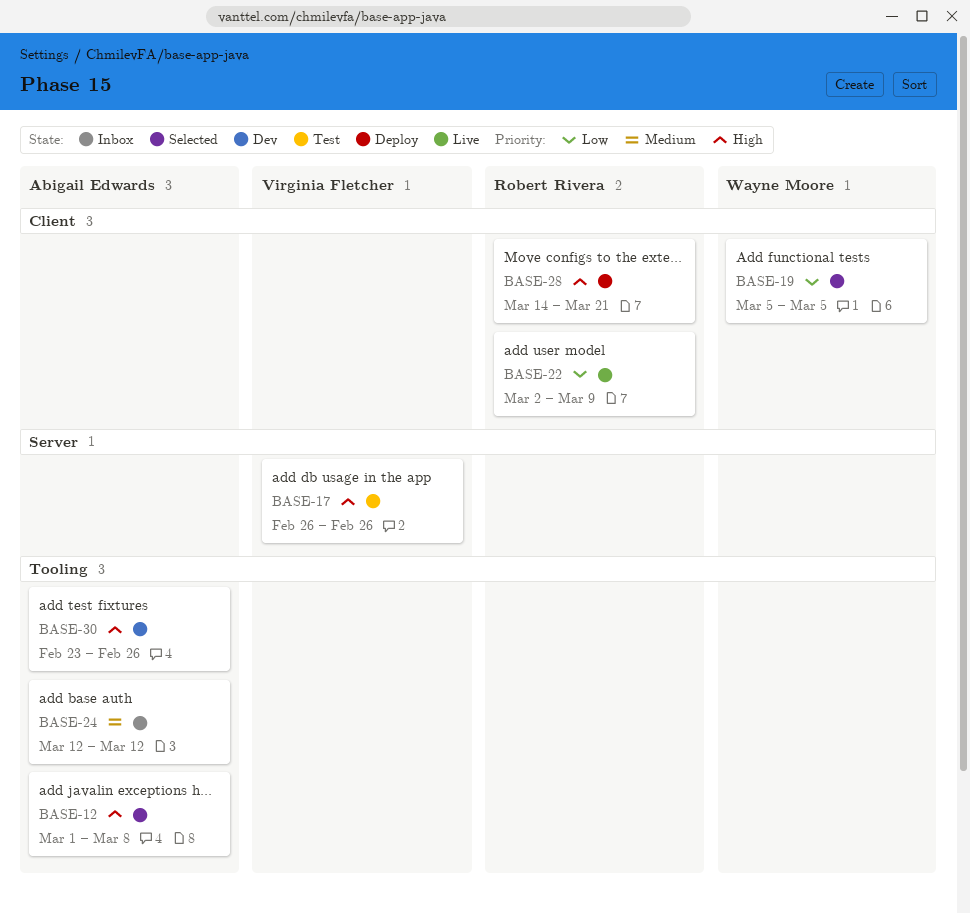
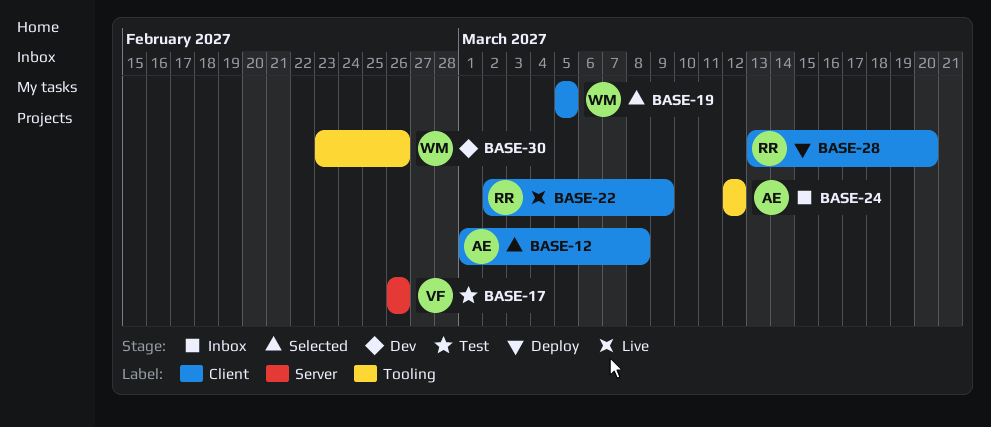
BASE-12, label: Tooling -> Client
BASE-28, start: Mar 14 -> Mar 13
BASE-28, due: Mar 21 -> Mar 20
BASE-30, owner: Abigail Edwards -> Wayne Moore

